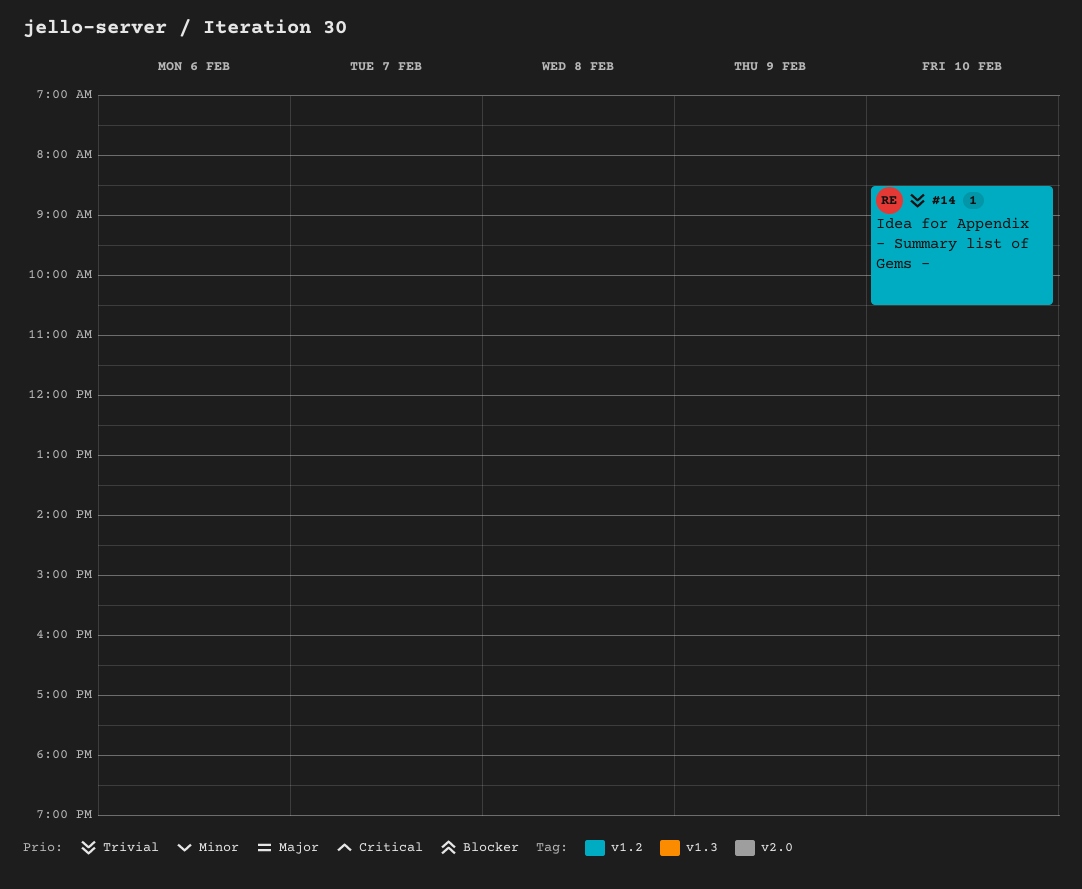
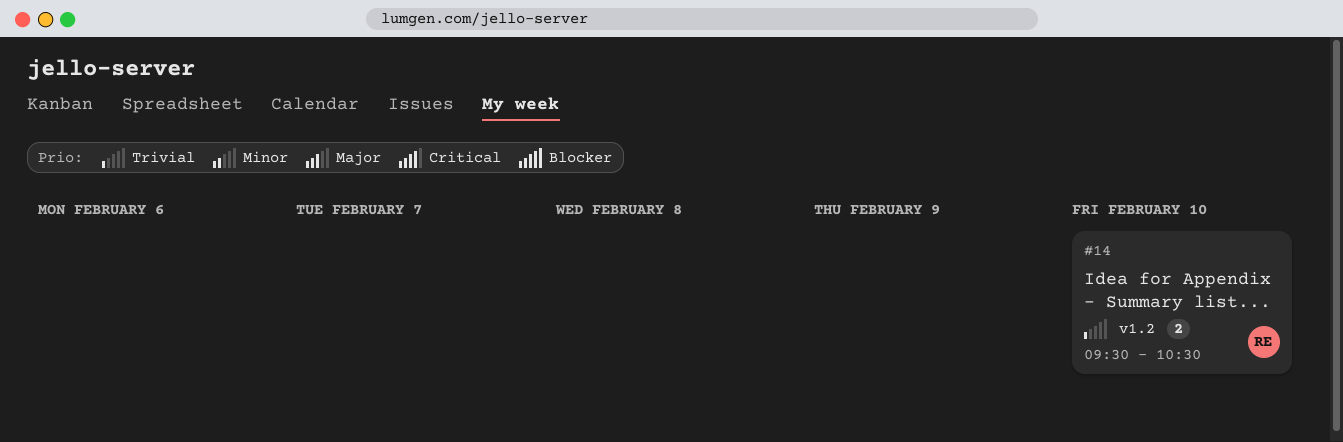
#14, estimate: 1 -> 2
#14, begins: 08:30 -> 09:30

